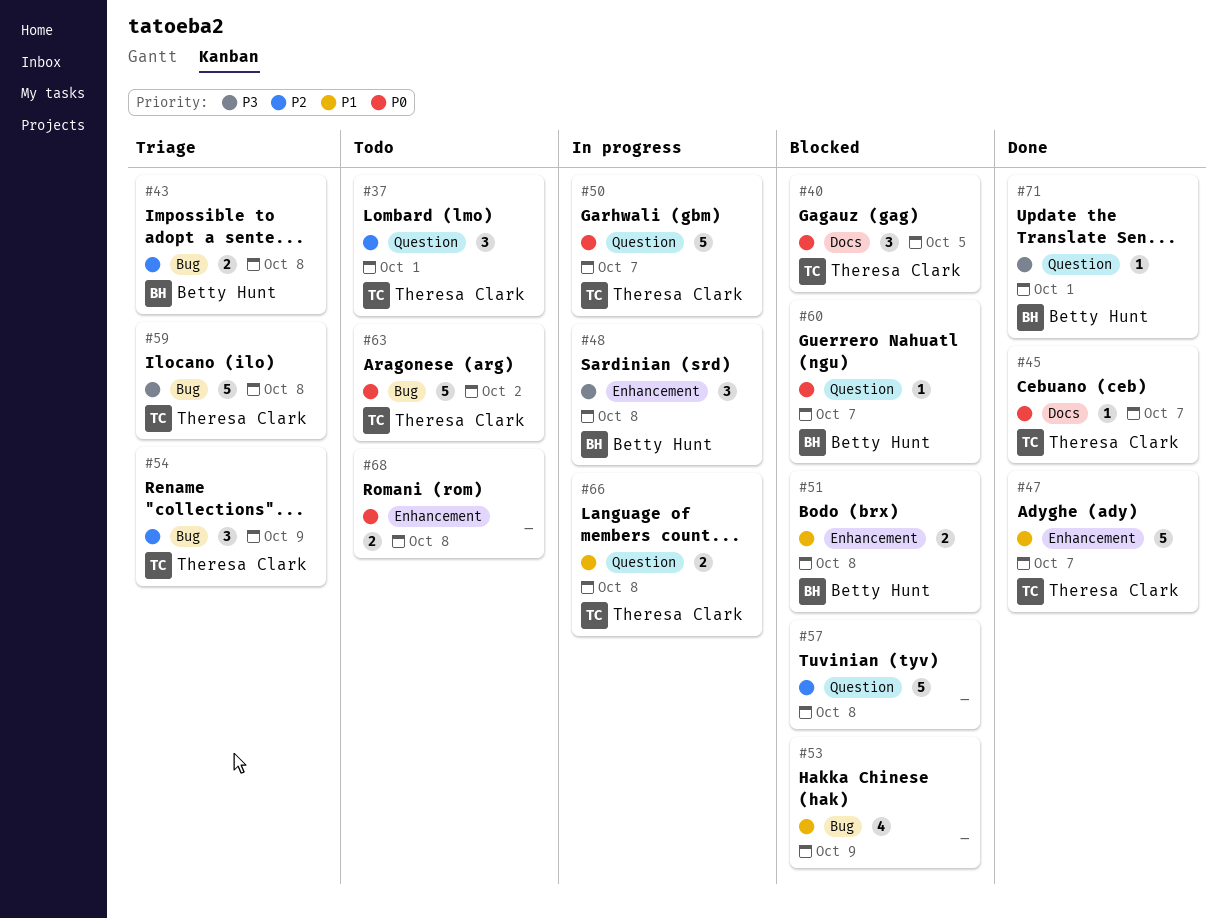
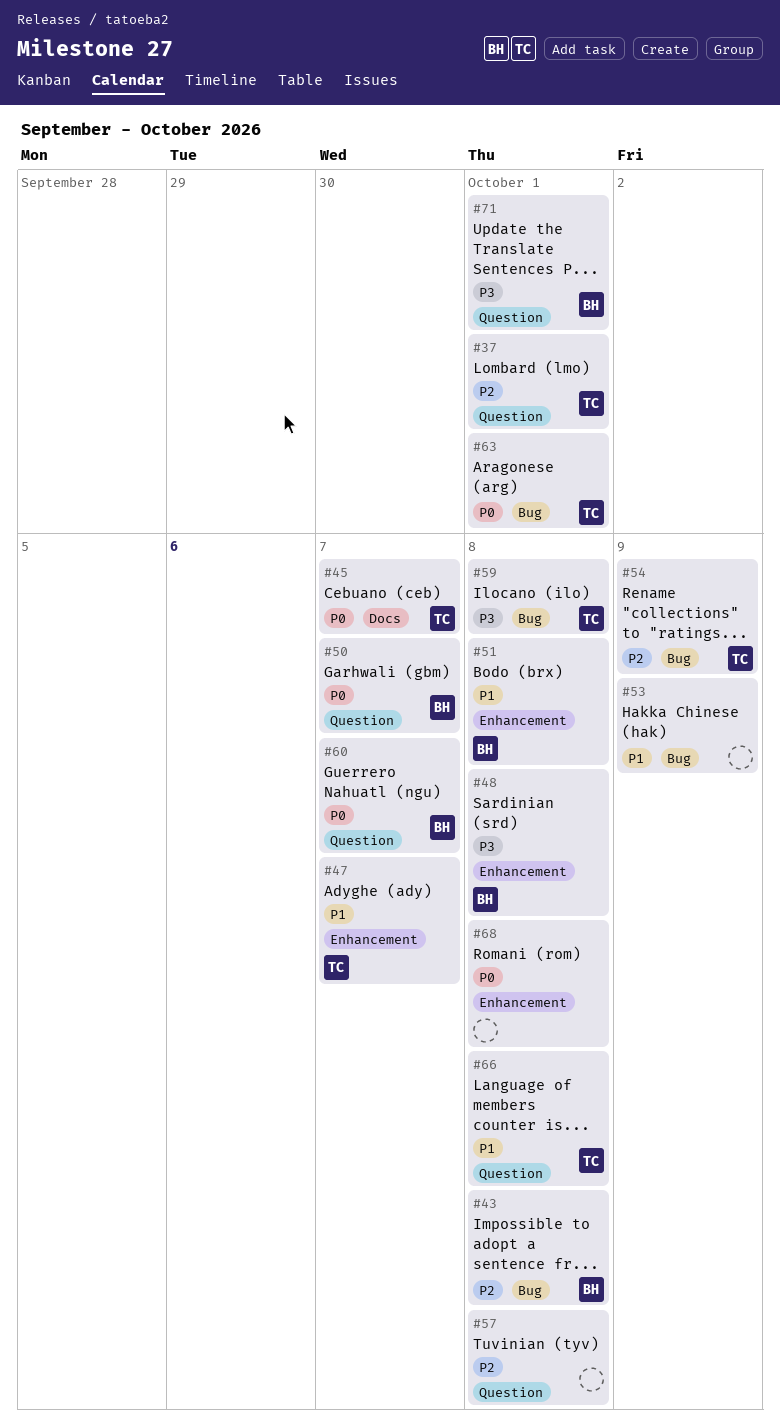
#40: present -> none
#50, owner: Theresa Clark -> Betty Hunt
#63, due: Oct 2 -> Oct 1

